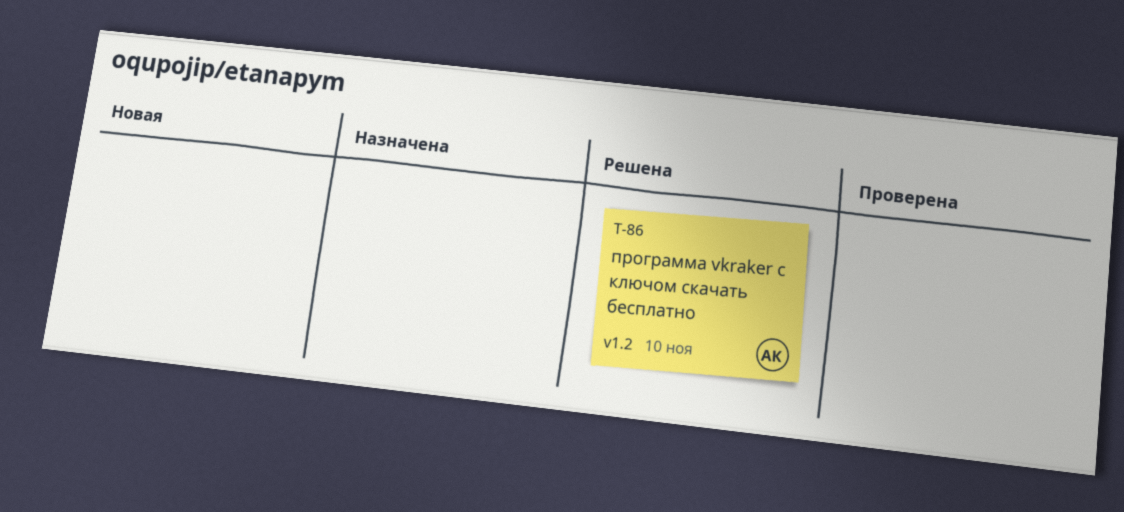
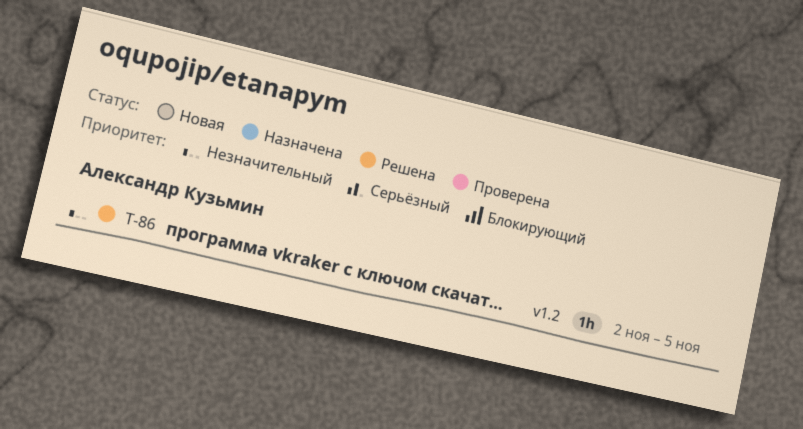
T-86, due: Nov 10 -> Nov 5

